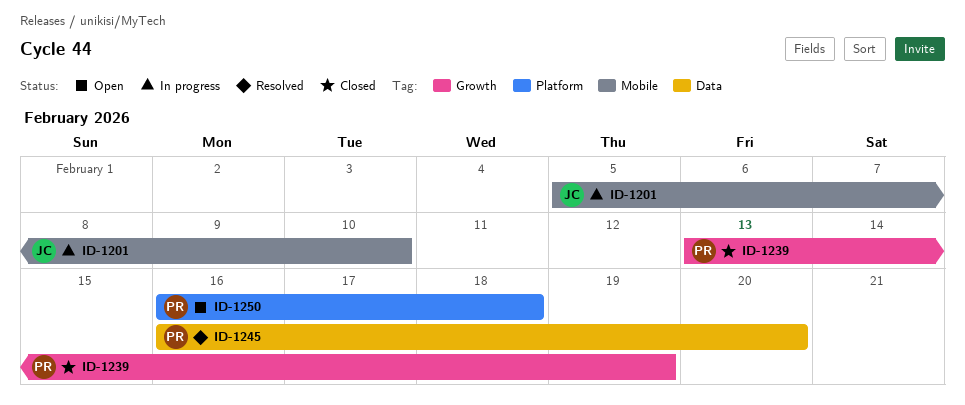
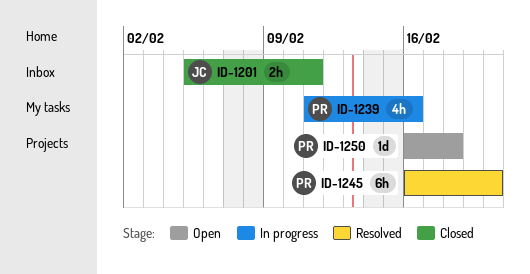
ID-1201, status: In progress -> Closed
ID-1201, due: Feb 10 -> Feb 11
ID-1239, status: Closed -> In progress
ID-1239, start: Feb 13 -> Feb 11
ID-1239, due: Feb 19 -> Feb 16

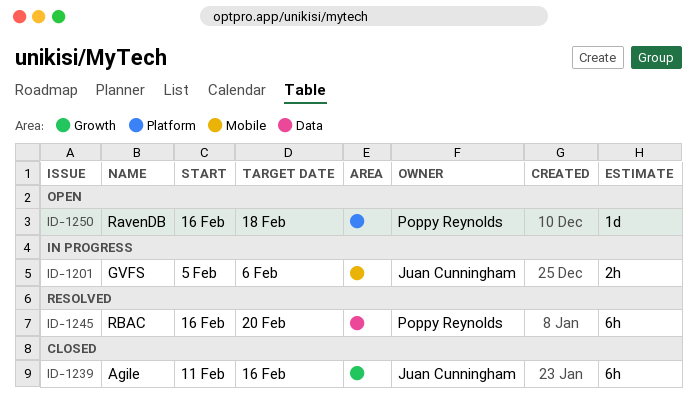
ID-1201, status: Closed -> In progress
ID-1201, due: Feb 11 -> Feb 6
ID-1239, status: In progress -> Closed
ID-1239, owner: Poppy Reynolds -> Juan Cunningham
ID-1239, estimate: 4h -> 6h

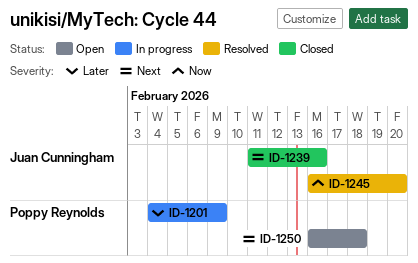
ID-1201, owner: Juan Cunningham -> Poppy Reynolds
ID-1201, start: Feb 5 -> Feb 4
ID-1201, due: Feb 6 -> Feb 9
ID-1245, owner: Poppy Reynolds -> Juan Cunningham

